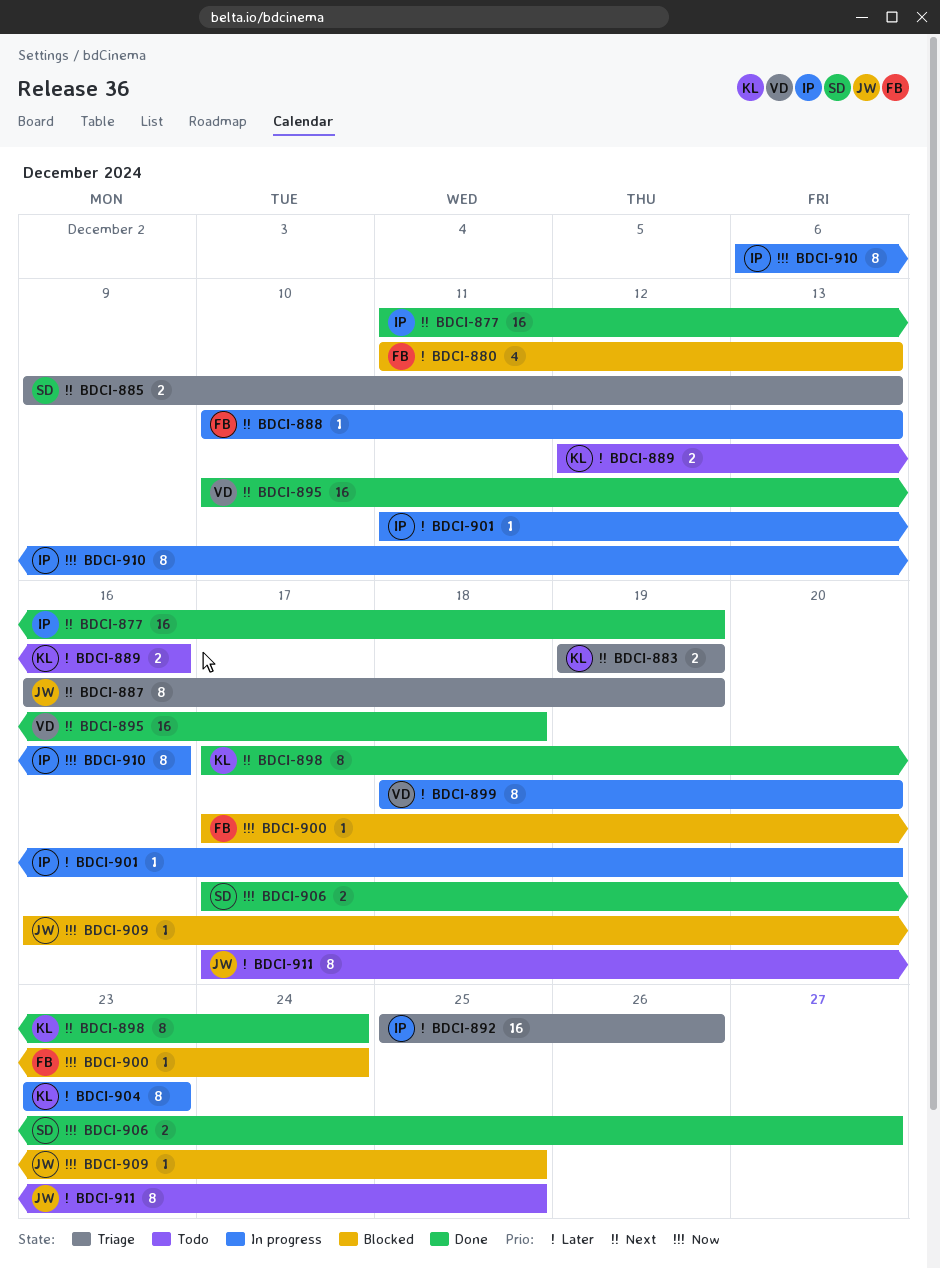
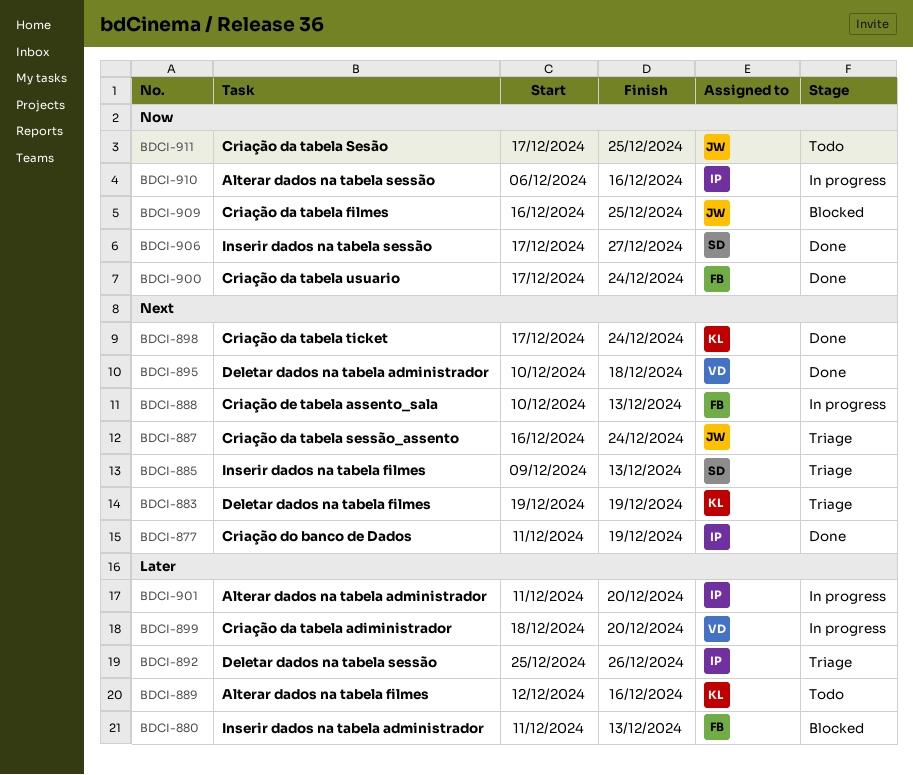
BDCI-887, due: Dec 19 -> Dec 24
BDCI-900, status: Blocked -> Done
BDCI-904: present -> none
BDCI-911, priority: Later -> Now

